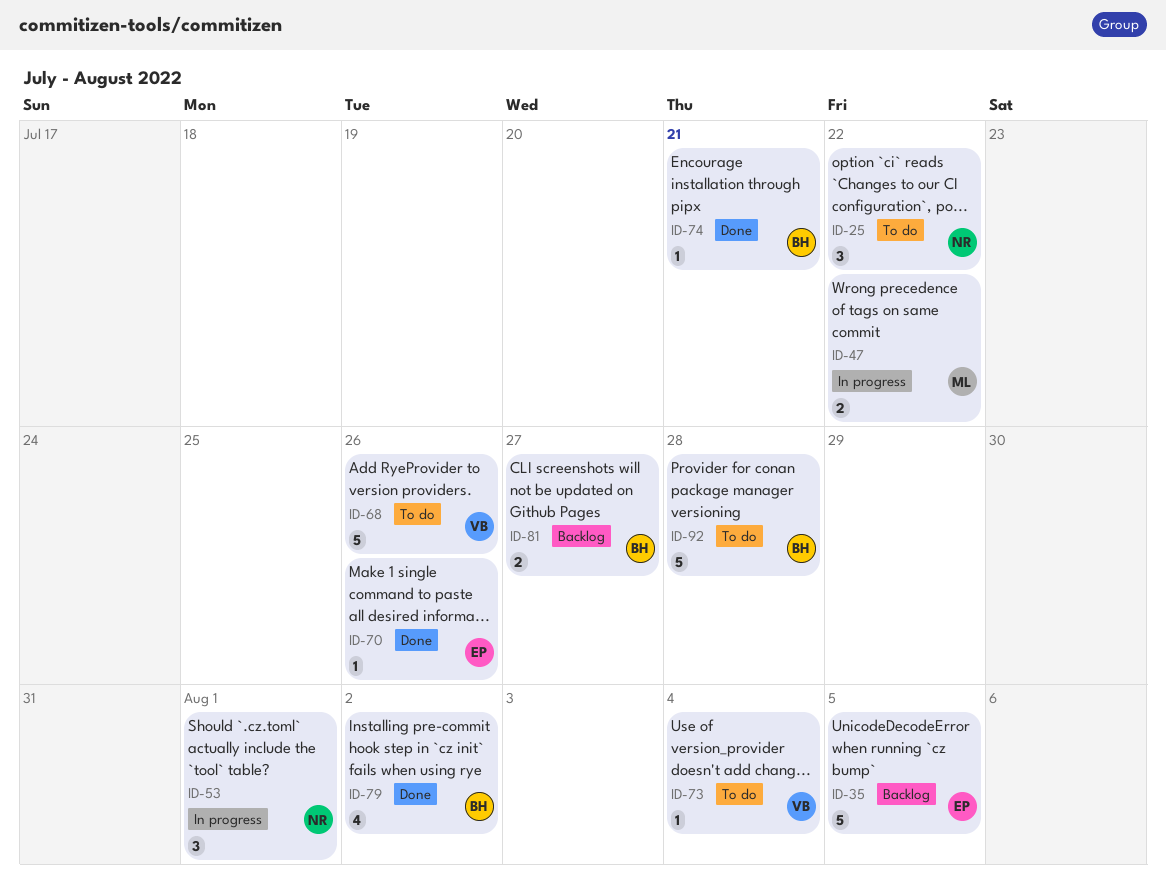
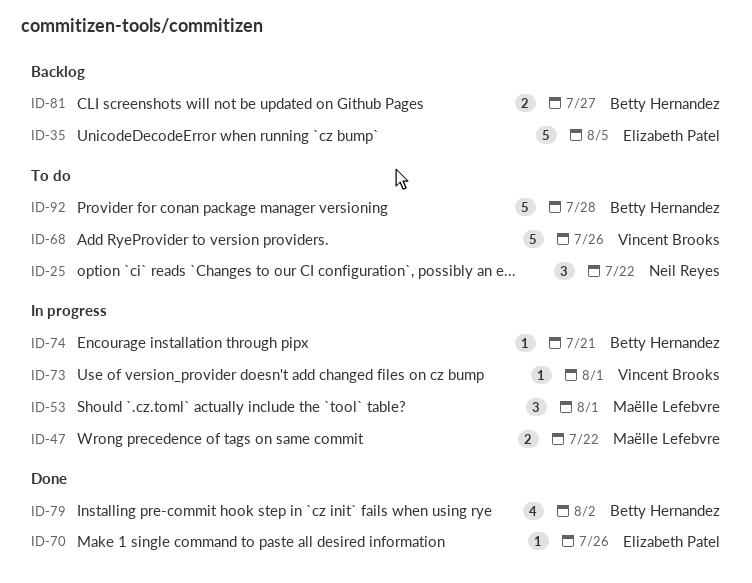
ID-53, owner: Neil Reyes -> Maëlle Lefebvre
ID-73, status: To do -> In progress
ID-73, due: Aug 4 -> Aug 1
ID-74, status: Done -> In progress

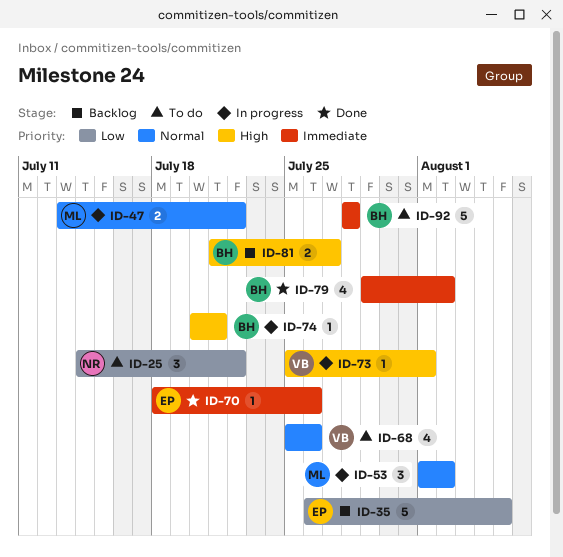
ID-53, due: Aug 1 -> Aug 2
ID-68, estimate: 5 -> 4

